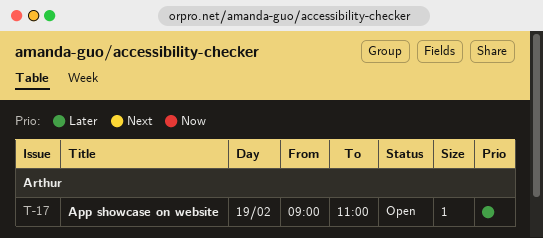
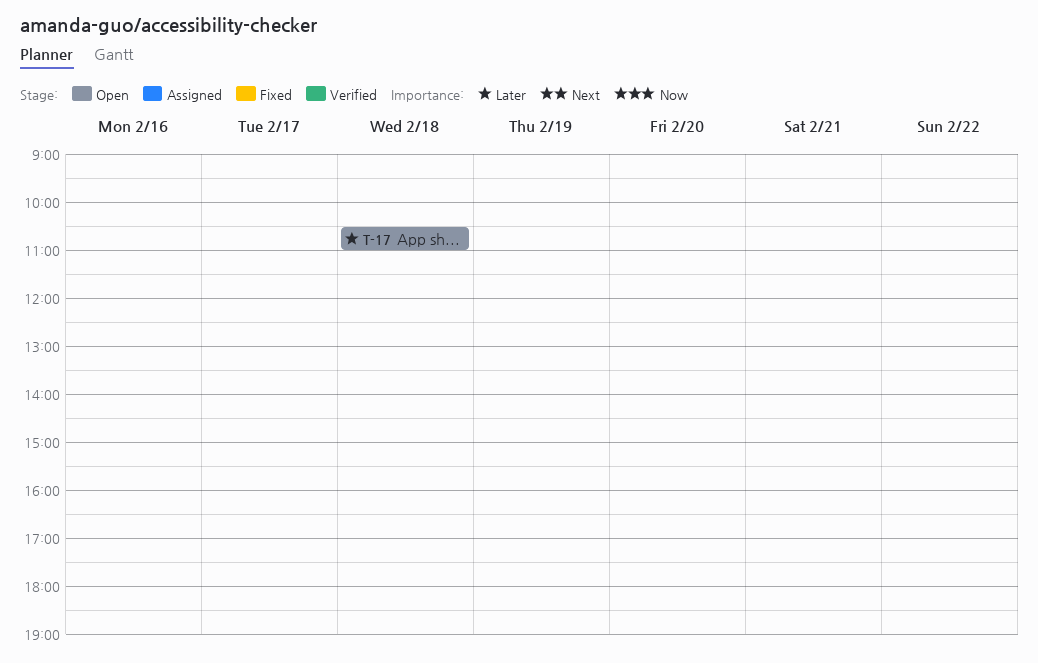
T-17, day: Feb 19 -> Feb 18
T-17, begins: 09:00 -> 10:30

